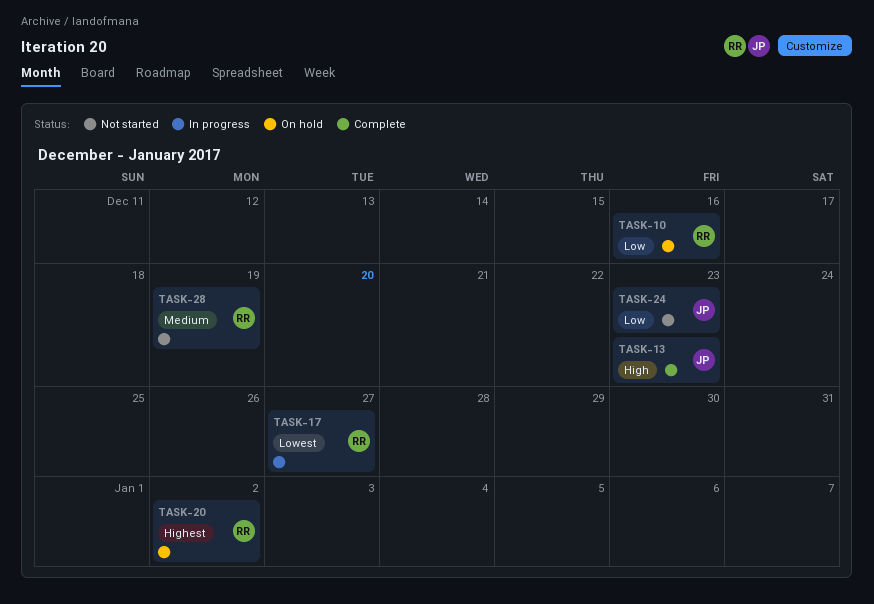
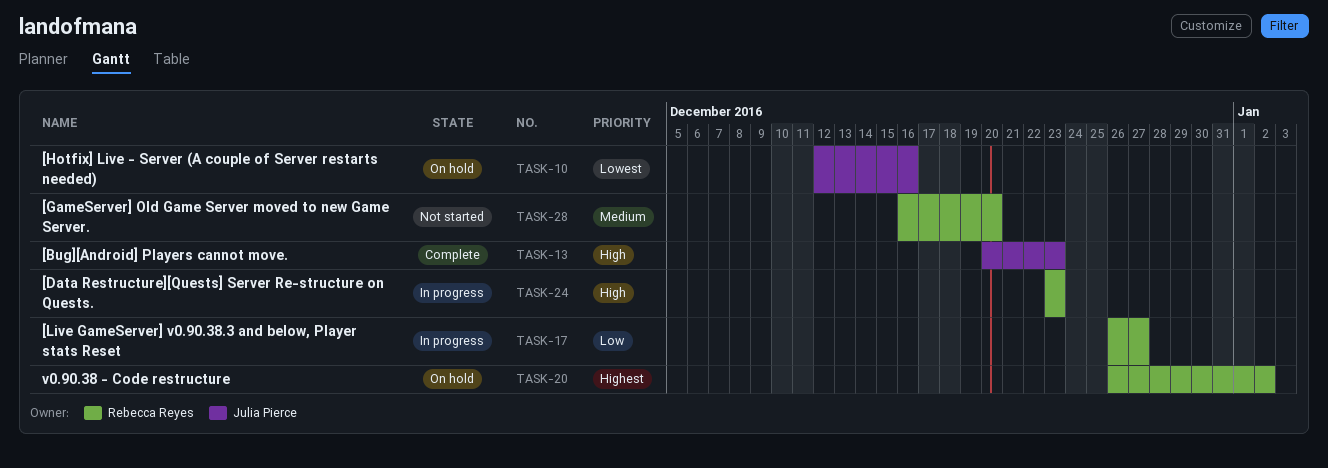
TASK-10, owner: Rebecca Reyes -> Julia Pierce
TASK-10, priority: Low -> Lowest
TASK-17, priority: Lowest -> Low
TASK-24, status: Not started -> In progress
TASK-24, owner: Julia Pierce -> Rebecca Reyes
TASK-24, priority: Low -> High
TASK-28, due: Dec 19 -> Dec 20

